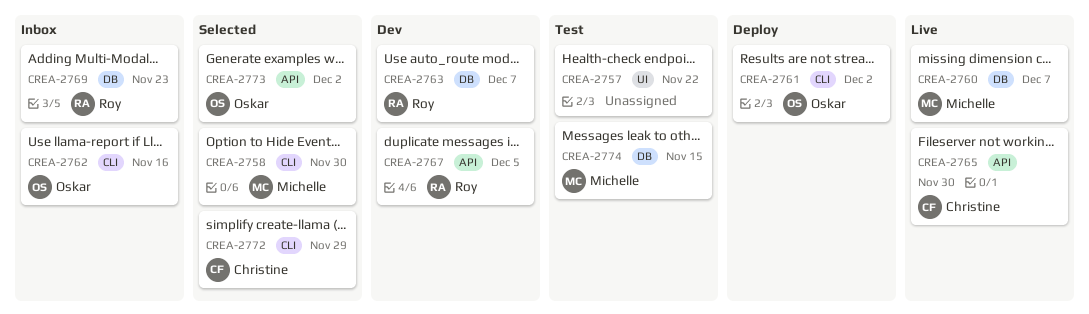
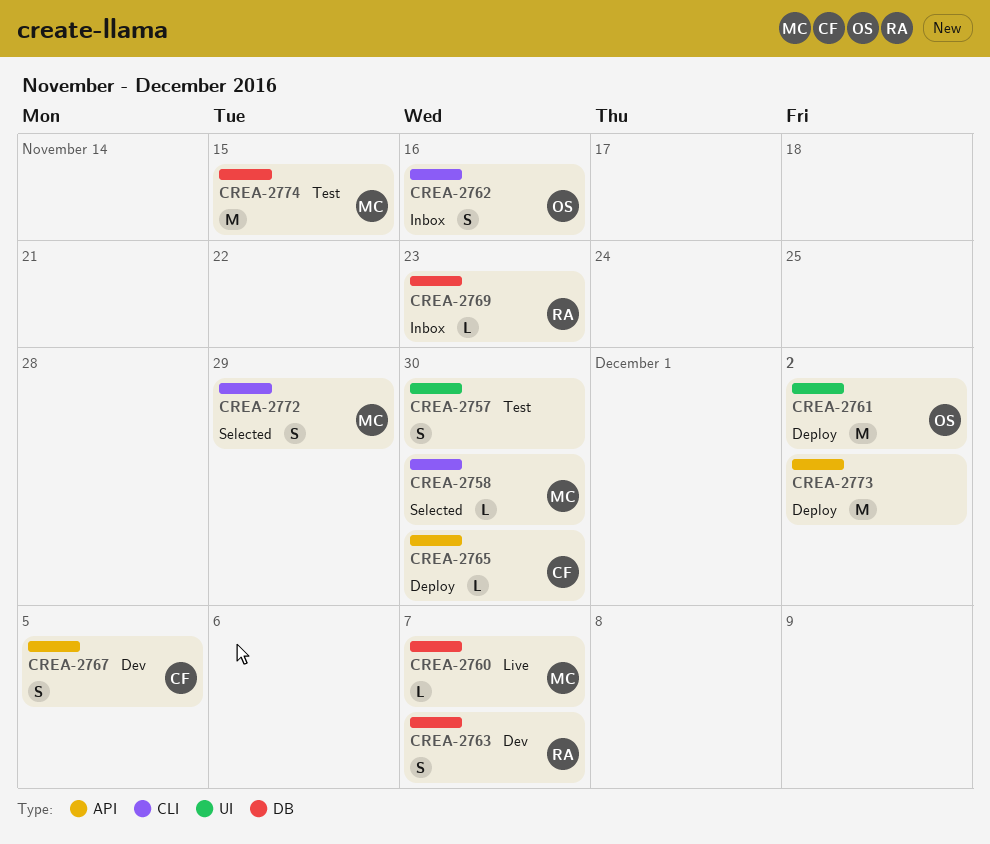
CREA-2757, due: Nov 22 -> Nov 30
CREA-2761, label: CLI -> UI
CREA-2765, status: Live -> Deploy
CREA-2767, owner: Roy -> Christine
CREA-2772, owner: Christine -> Michelle
CREA-2773, status: Selected -> Deploy
CREA-2773, owner: Oskar -> none

